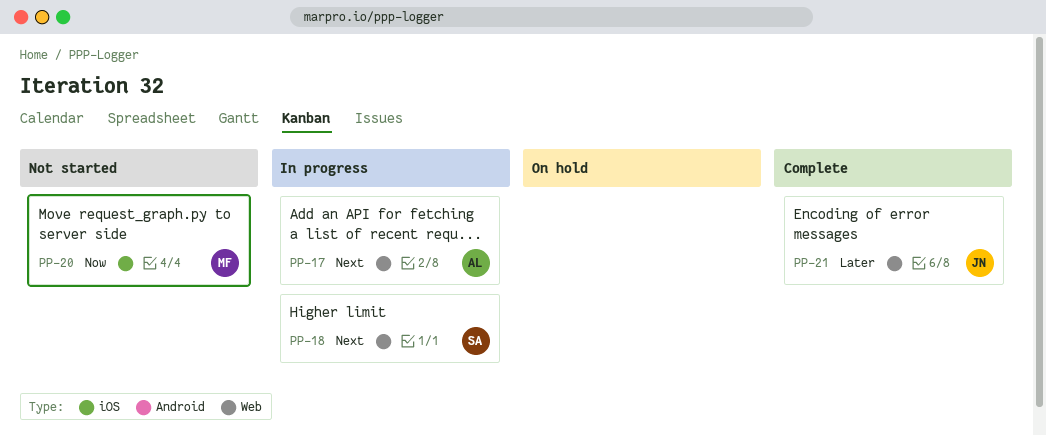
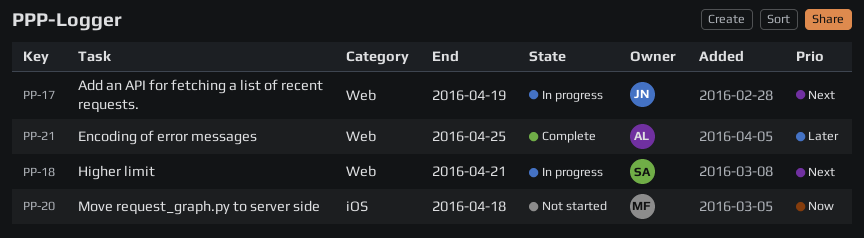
PP-17, owner: AL -> JN
PP-21, owner: JN -> AL

